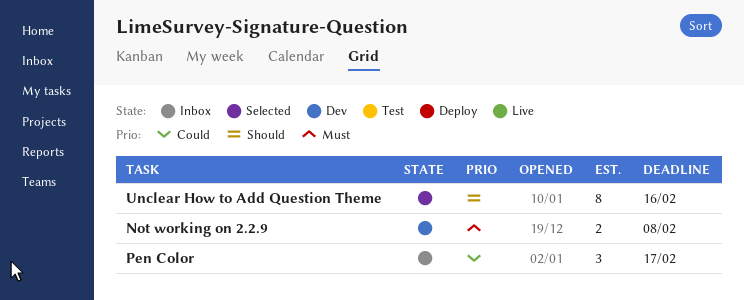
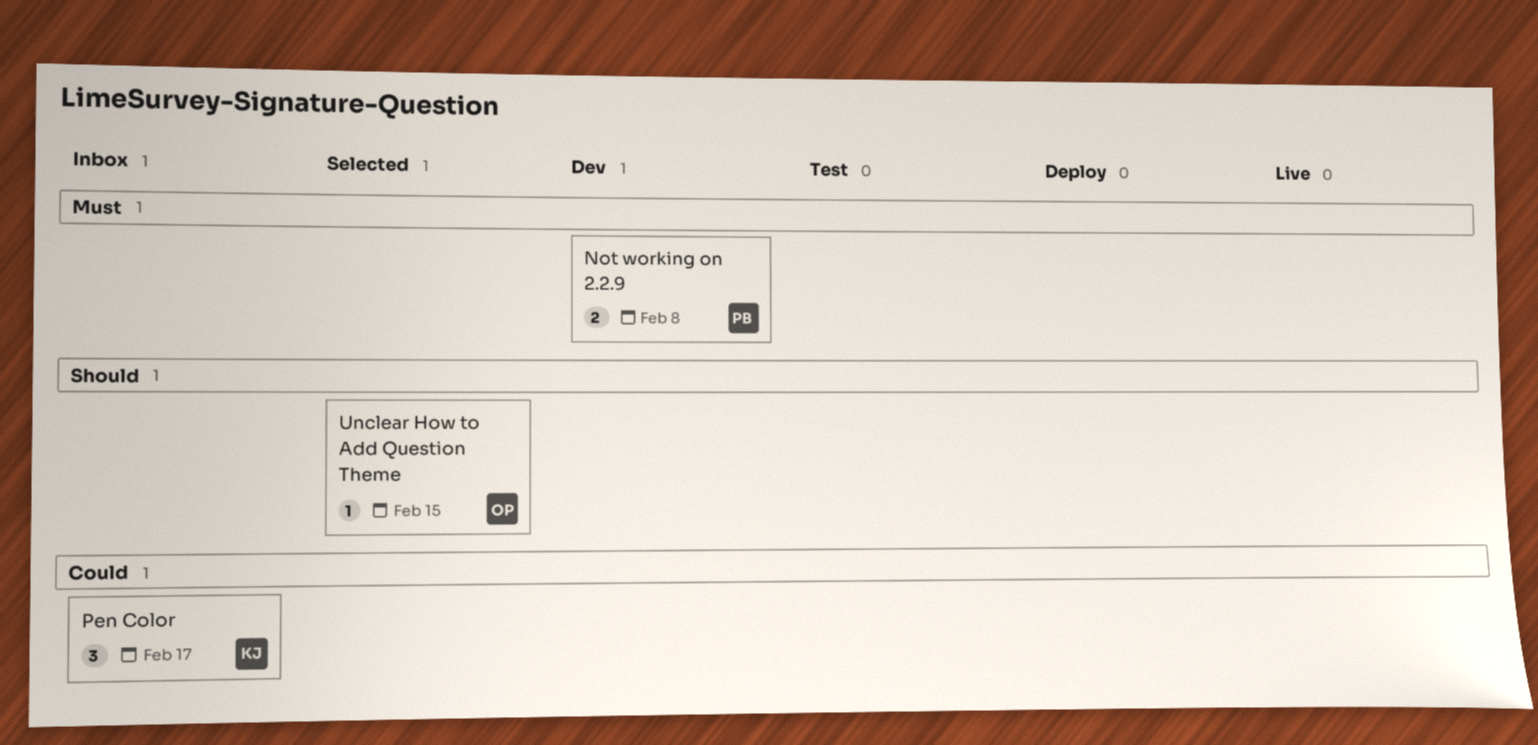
Unclear How to Add Question Theme, estimate: 8 -> 1
Unclear How to Add Question Theme, due: Feb 16 -> Feb 15

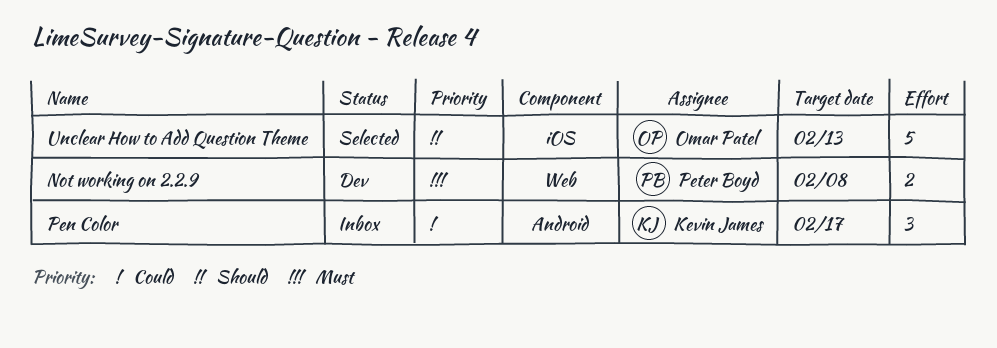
Unclear How to Add Question Theme, estimate: 1 -> 5
Unclear How to Add Question Theme, due: Feb 15 -> Feb 13

